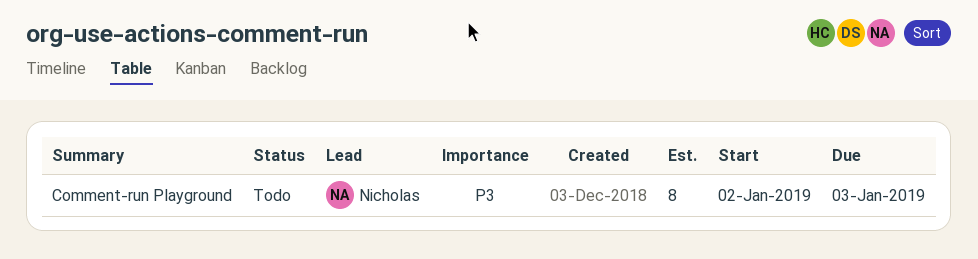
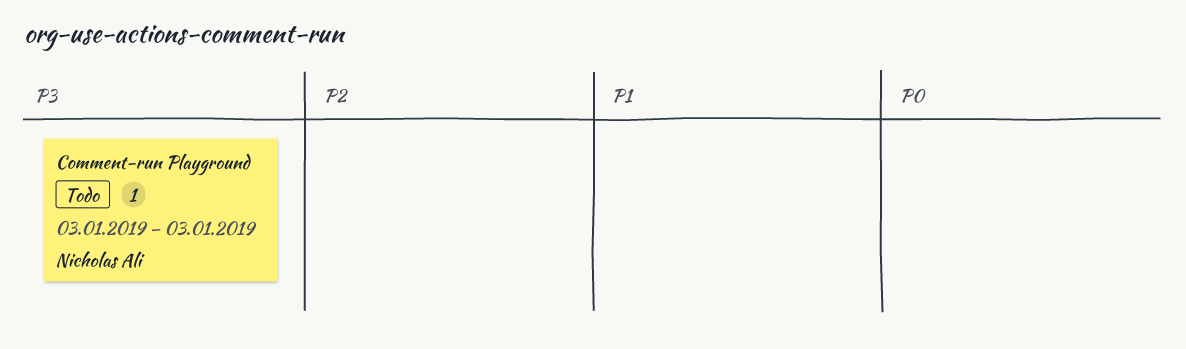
Comment-run Playground, estimate: 8 -> 1
Comment-run Playground, start: Jan 2 -> Jan 3

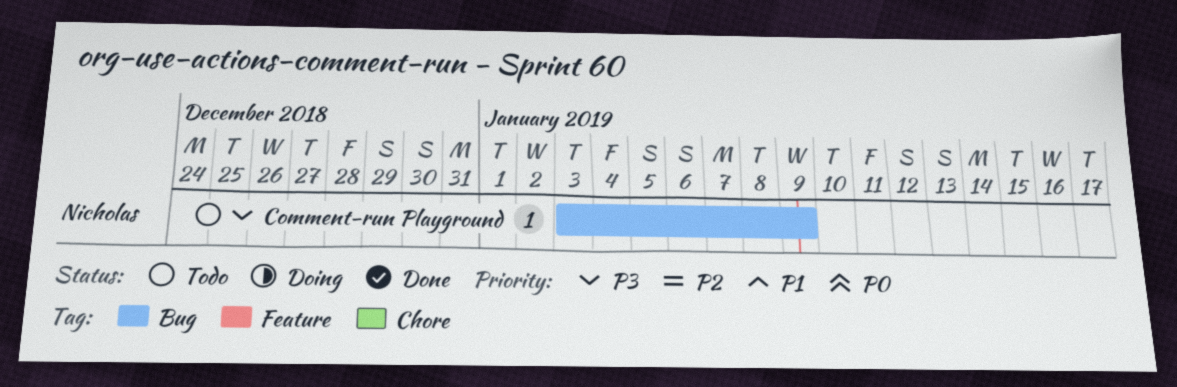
Comment-run Playground, due: Jan 3 -> Jan 9

